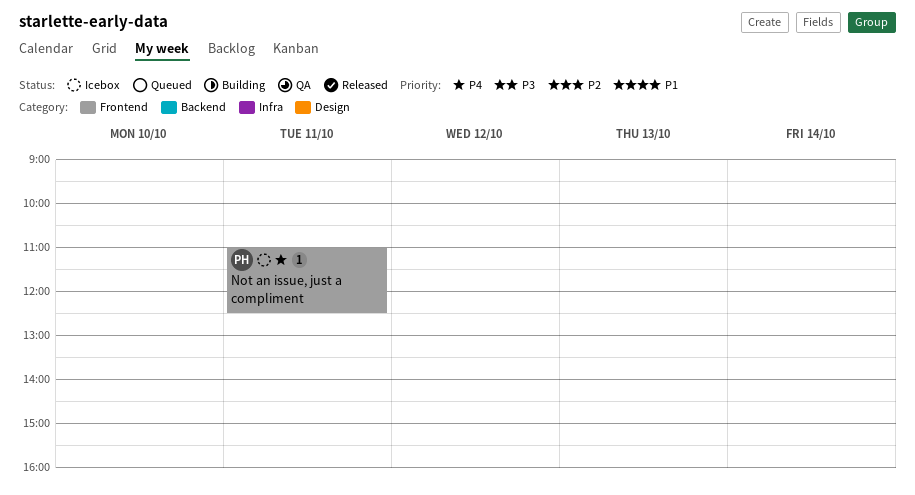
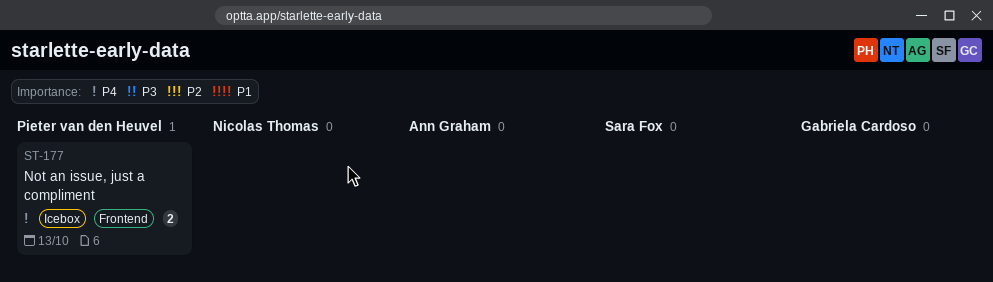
Not an issue, just a compliment, estimate: 1 -> 2
Not an issue, just a compliment, day: Oct 11 -> Oct 13

